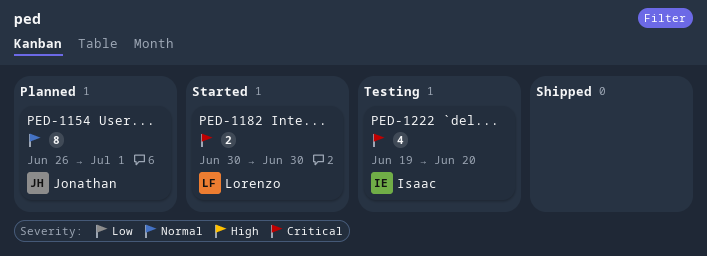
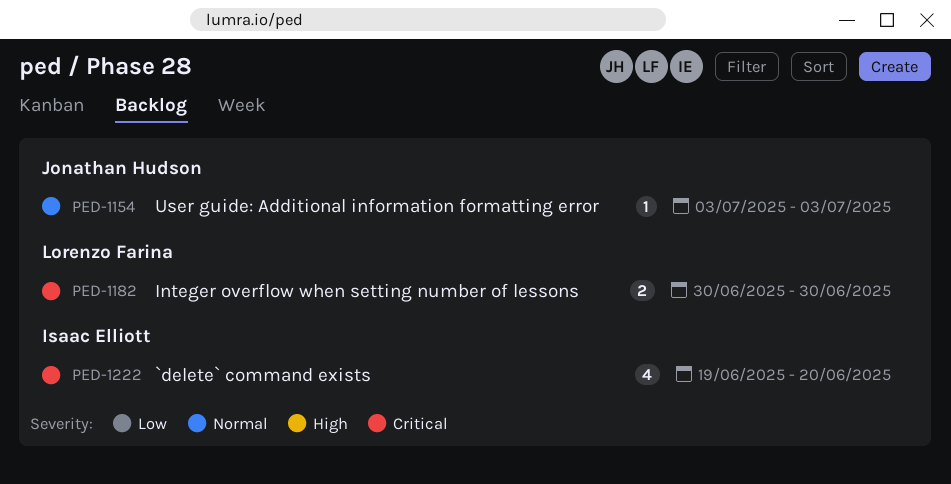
PED-1154, estimate: 8 -> 1
PED-1154, start: Jun 26 -> Jul 3
PED-1154, due: Jul 1 -> Jul 3

